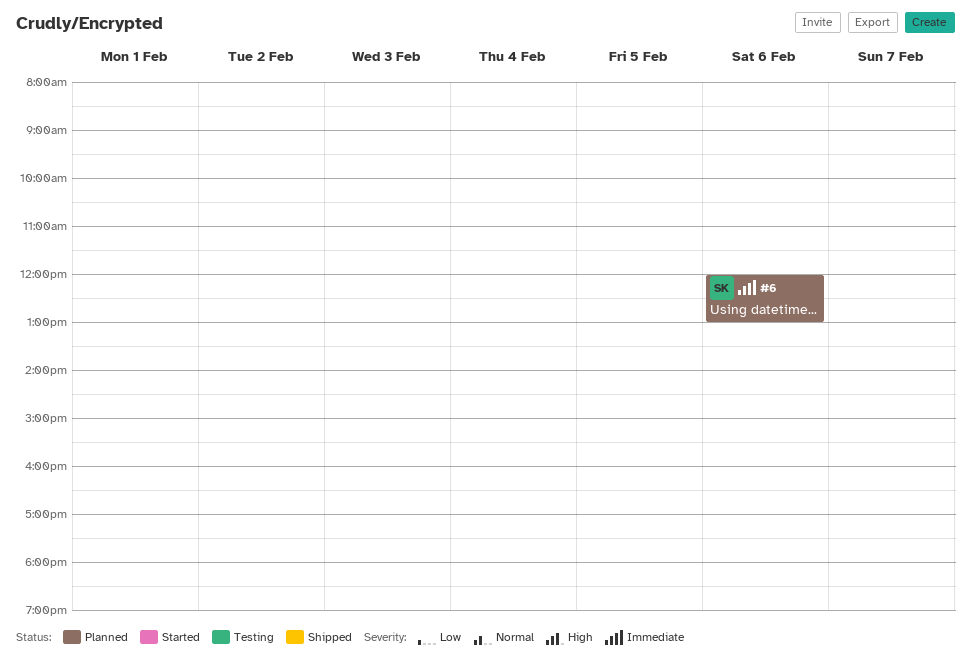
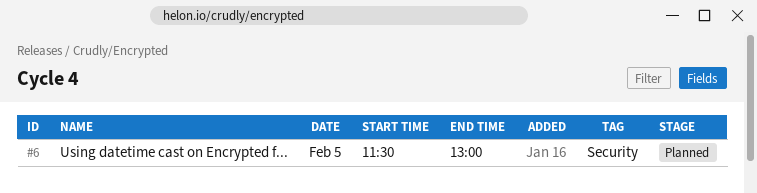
#6, day: Feb 6 -> Feb 5
#6, begins: 12:00 -> 11:30

